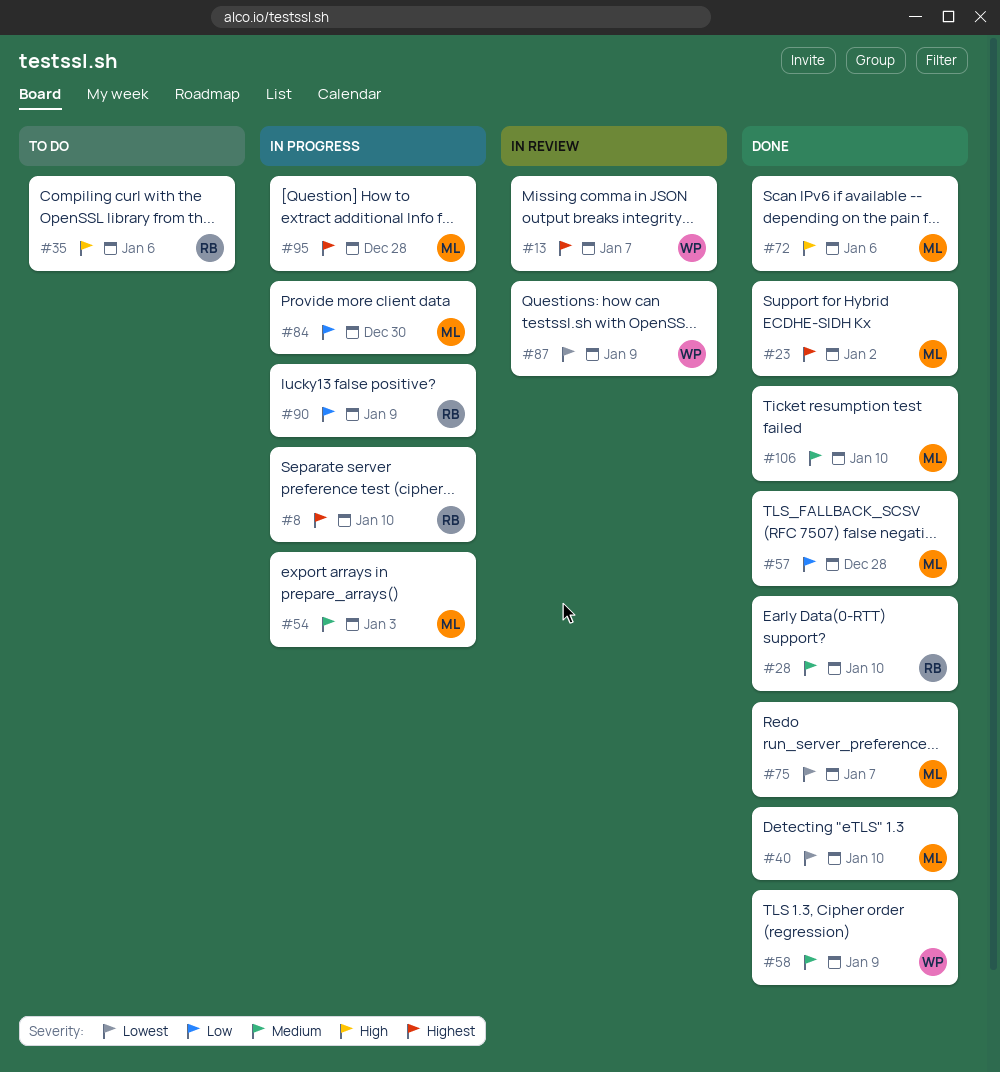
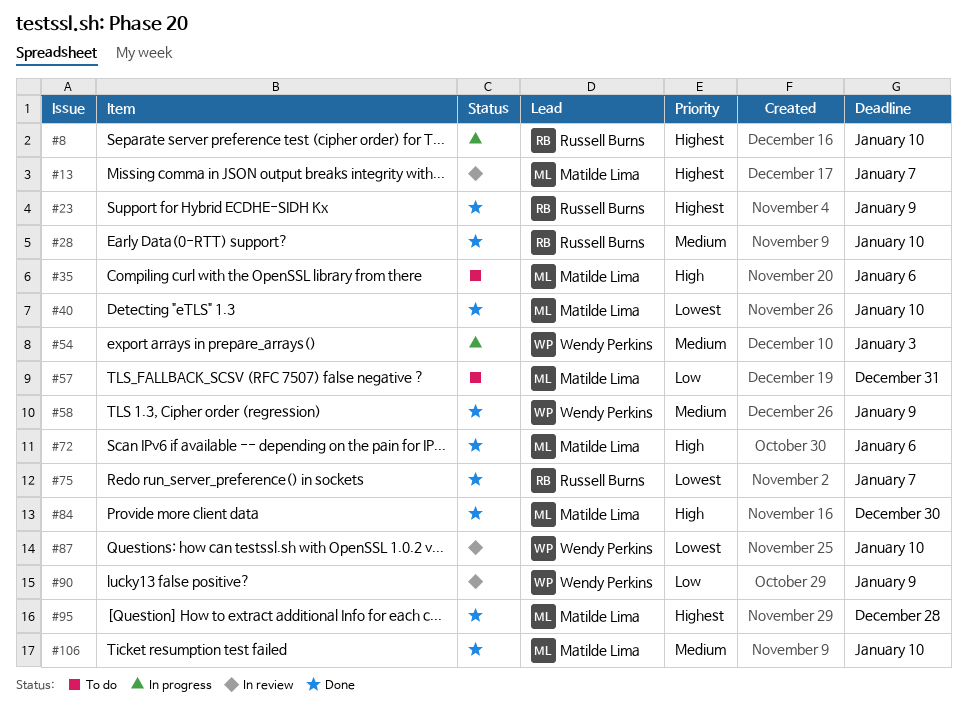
#13, owner: Wendy Perkins -> Matilde Lima
#23, owner: Matilde Lima -> Russell Burns
#23, due: Jan 2 -> Jan 9
#35, owner: Russell Burns -> Matilde Lima
#54, owner: Matilde Lima -> Wendy Perkins
#57, status: Done -> To do
#57, due: Dec 28 -> Dec 31
#75, owner: Matilde Lima -> Russell Burns
#84, status: In progress -> Done
#84, priority: Low -> High
#87, due: Jan 9 -> Jan 10
#90, status: In progress -> In review
#90, owner: Russell Burns -> Wendy Perkins
#95, status: In progress -> Done

